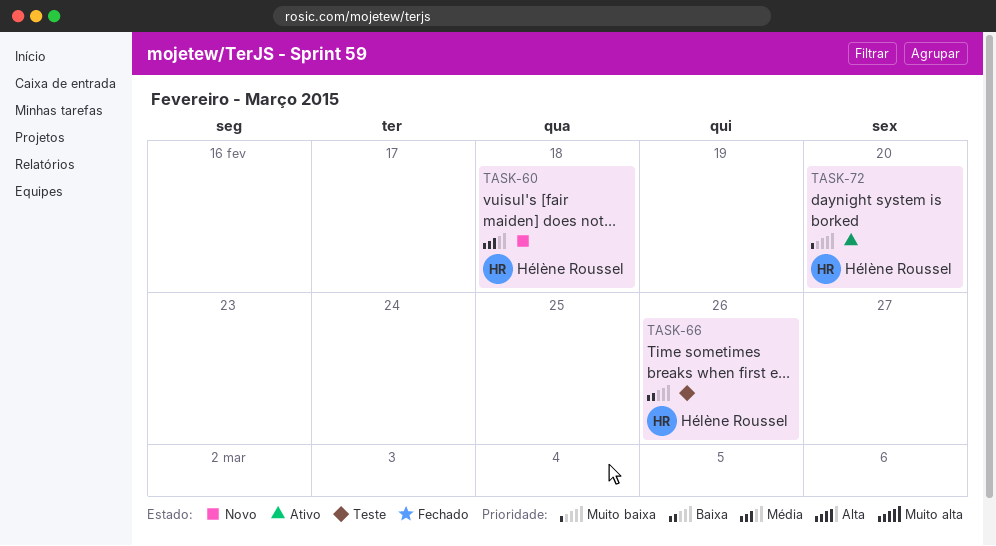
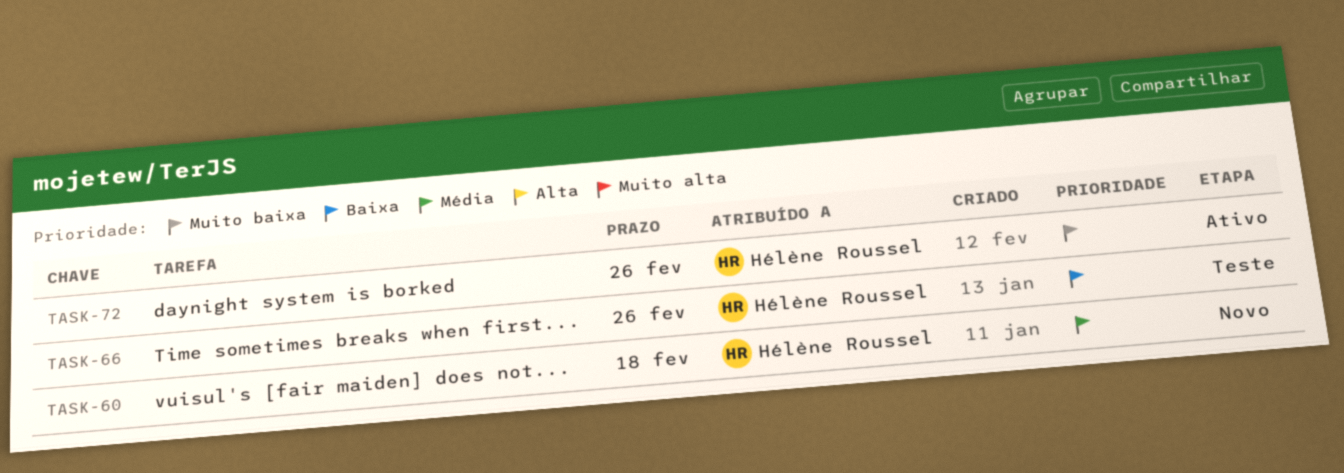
TASK-72, due: Feb 20 -> Feb 26

